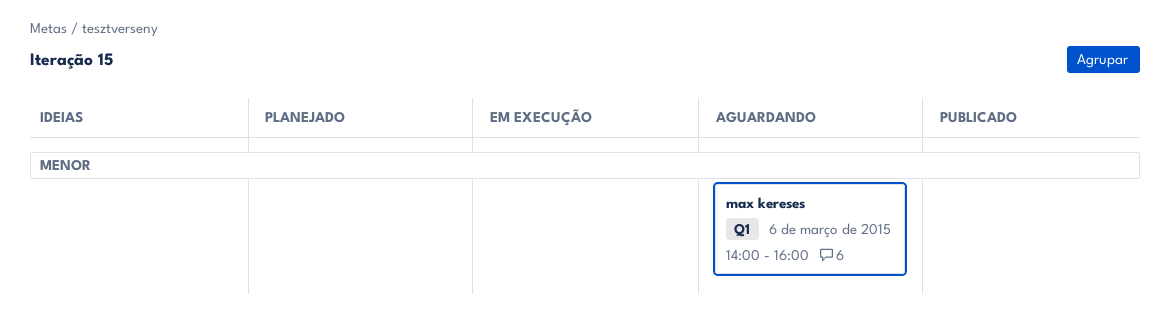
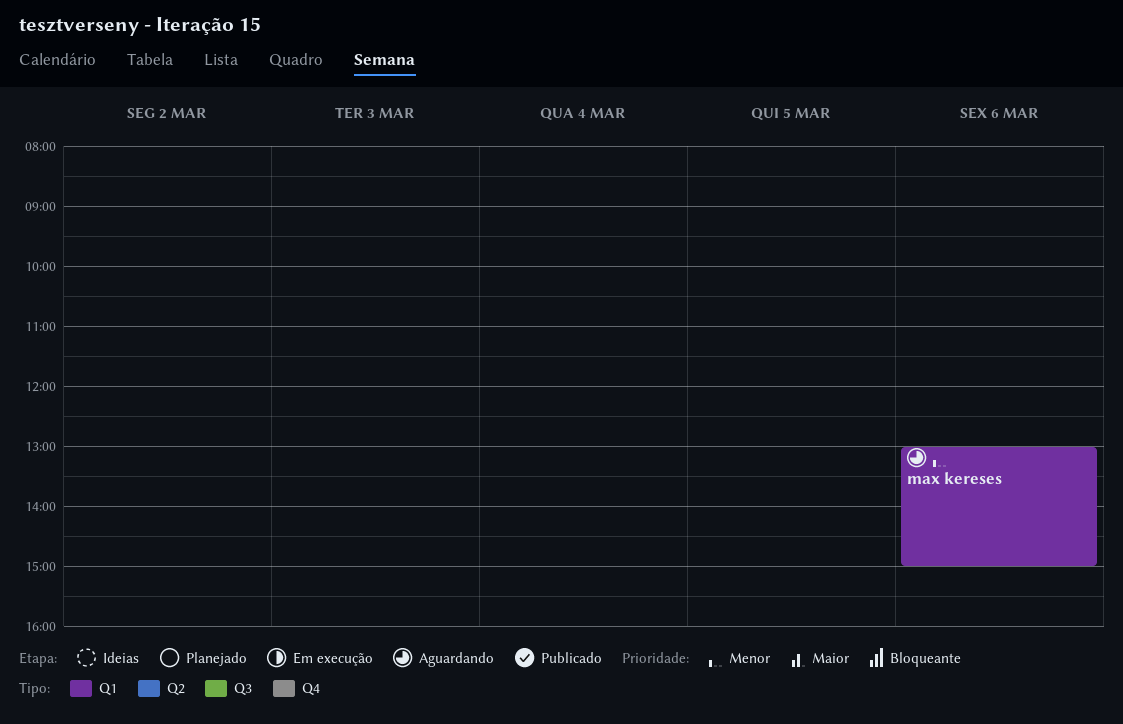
max kereses, begins: 14:00 -> 13:00
max kereses, ends: 16:00 -> 15:00

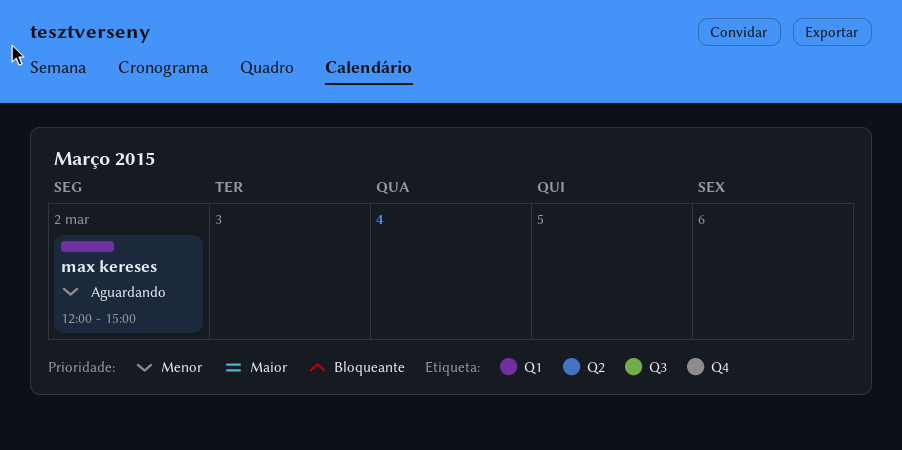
max kereses, day: Mar 6 -> Mar 2
max kereses, begins: 13:00 -> 12:00

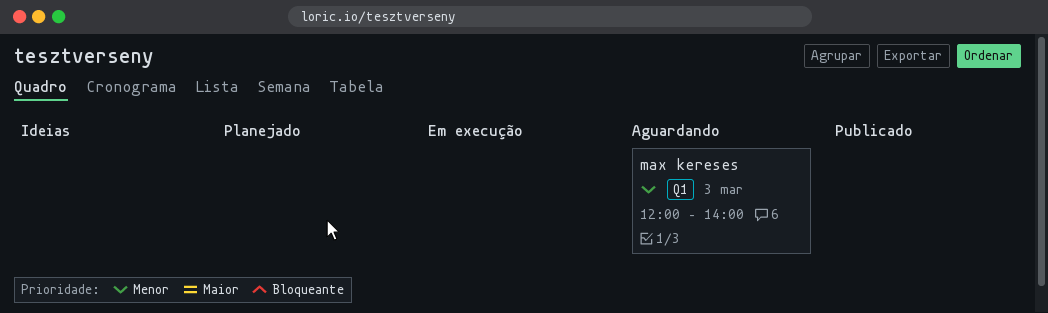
max kereses, day: Mar 2 -> Mar 3
max kereses, ends: 15:00 -> 14:00

